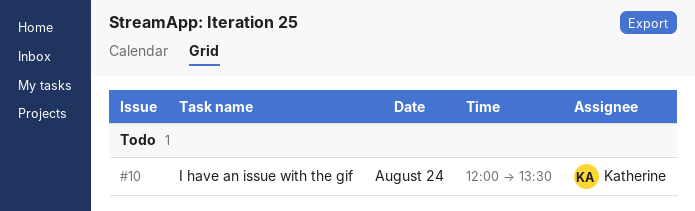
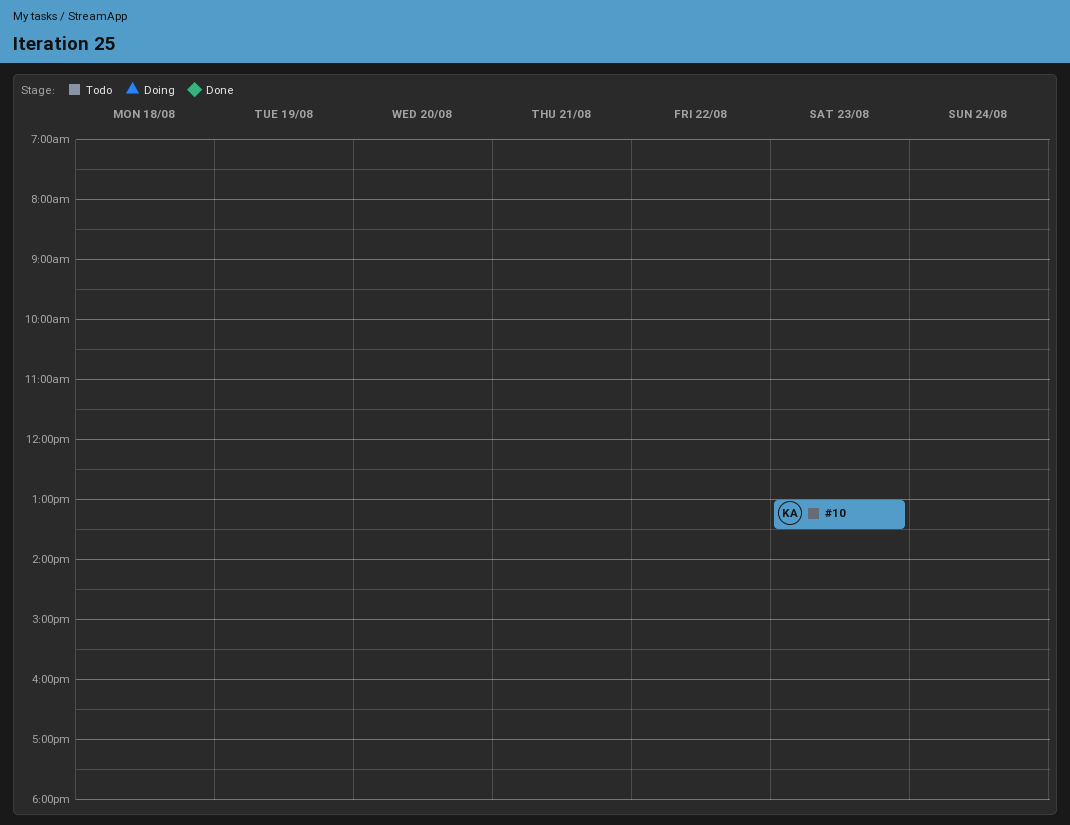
#10, day: Aug 24 -> Aug 23
#10, begins: 12:00 -> 13:00

